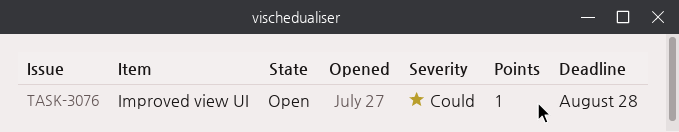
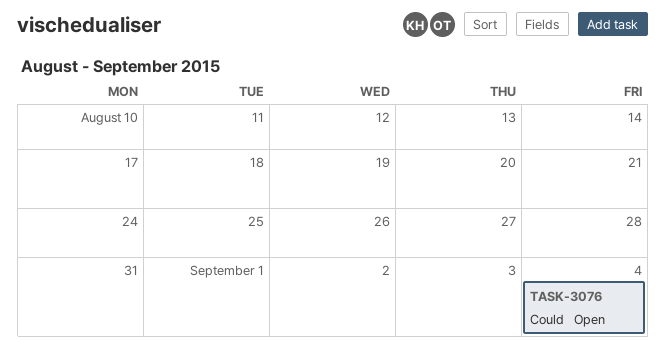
TASK-3076, due: Aug 28 -> Sep 4

